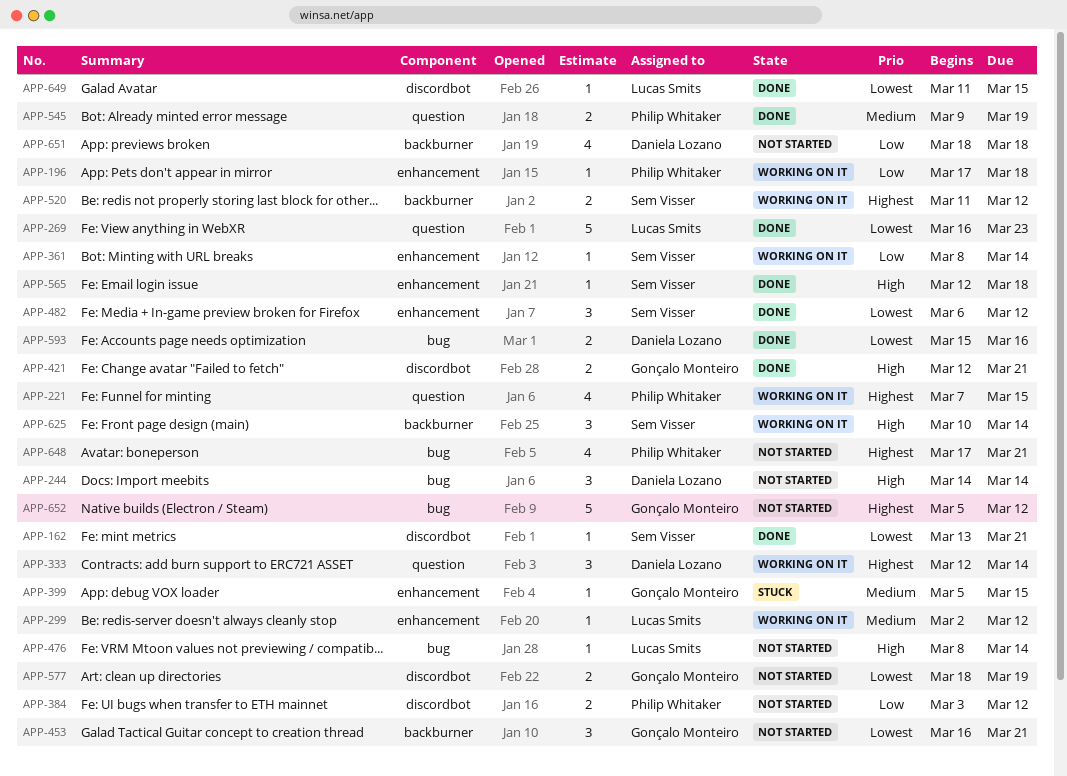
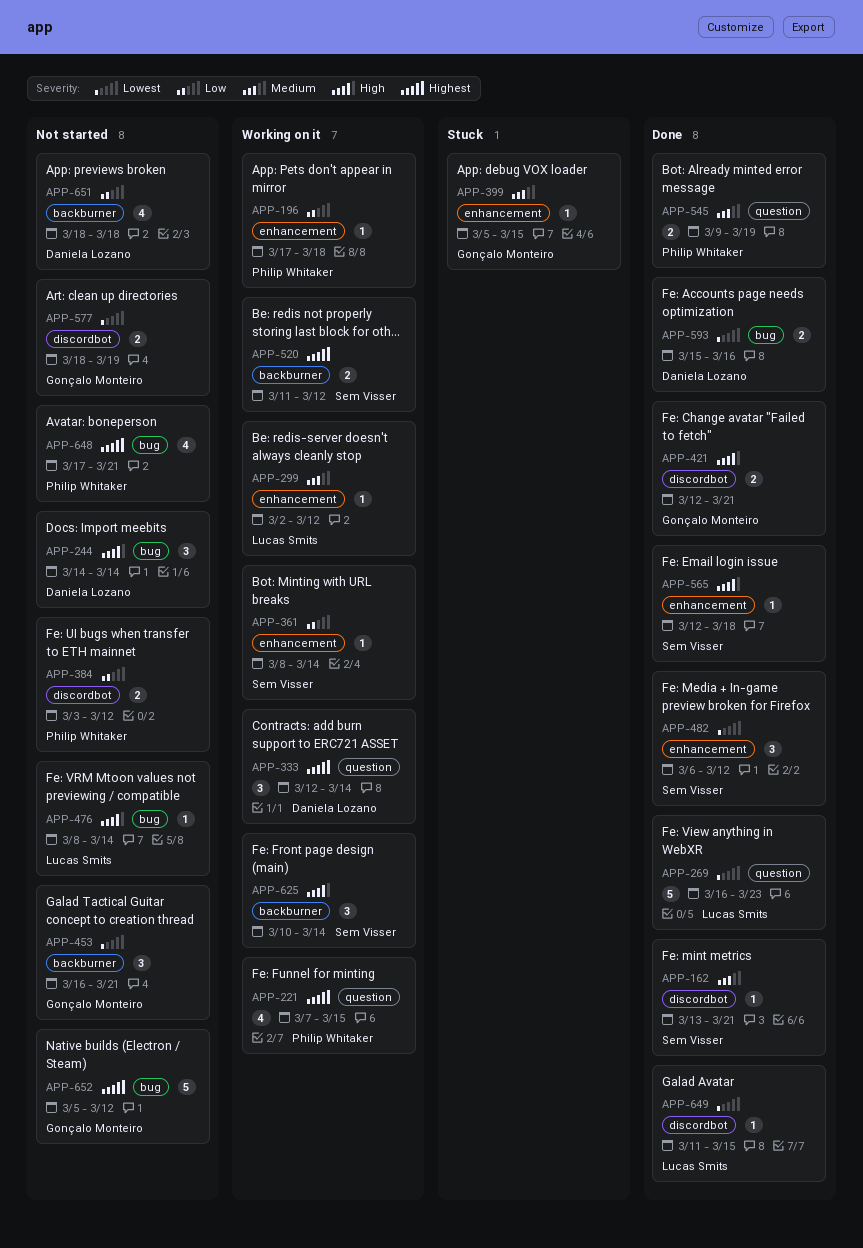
APP-162, priority: Lowest -> Medium

